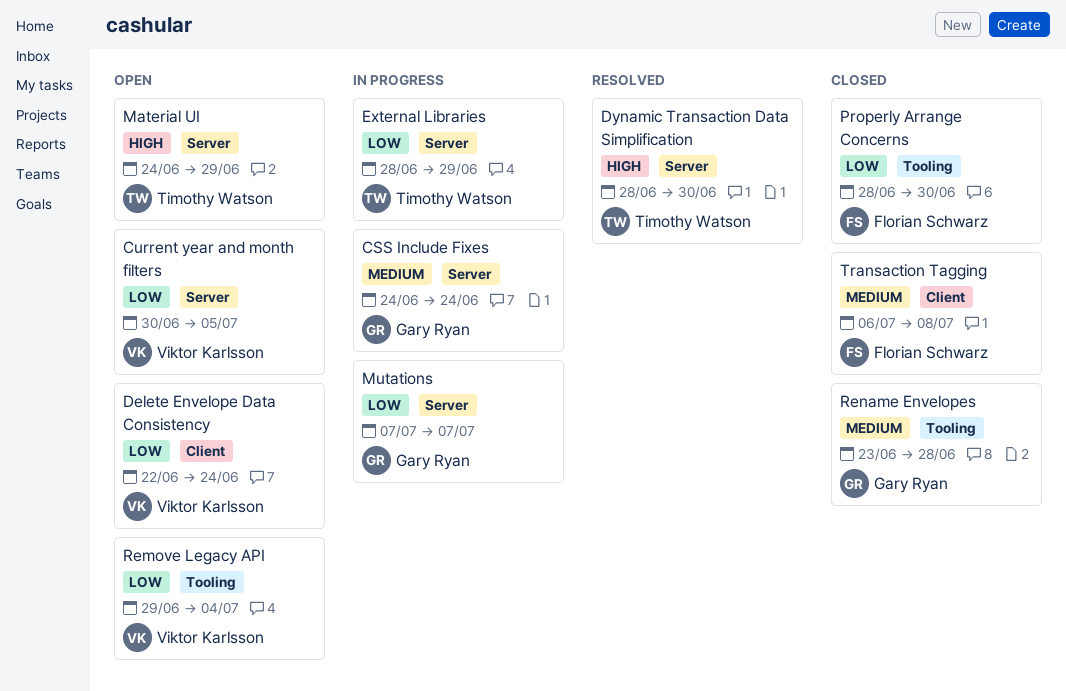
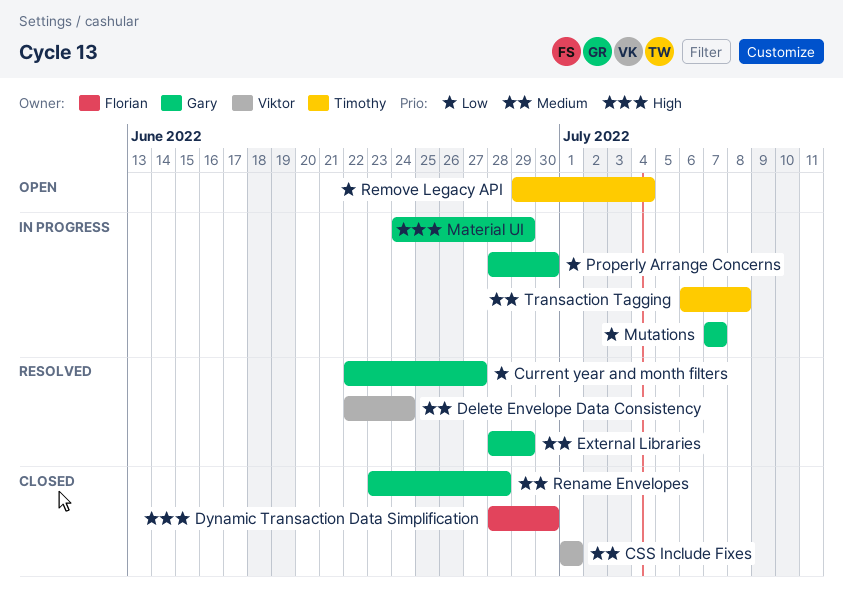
CSS Include Fixes, status: In progress -> Closed
CSS Include Fixes, owner: Gary Ryan -> Viktor Karlsson
CSS Include Fixes, start: Jun 24 -> Jul 1
CSS Include Fixes, due: Jun 24 -> Jul 1
Current year and month filters, status: Open -> Resolved
Current year and month filters, owner: Viktor Karlsson -> Gary Ryan
Current year and month filters, start: Jun 30 -> Jun 22
Current year and month filters, due: Jul 5 -> Jun 27
Delete Envelope Data Consistency, status: Open -> Resolved
Delete Envelope Data Consistency, priority: Low -> Medium
Dynamic Transaction Data Simplification, status: Resolved -> Closed
Dynamic Transaction Data Simplification, owner: Timothy Watson -> Florian Schwarz
External Libraries, status: In progress -> Resolved
External Libraries, owner: Timothy Watson -> Gary Ryan
External Libraries, priority: Low -> Medium
Material UI, status: Open -> In progress
Material UI, owner: Timothy Watson -> Gary Ryan
Properly Arrange Concerns, status: Closed -> In progress
Properly Arrange Concerns, owner: Florian Schwarz -> Gary Ryan
Remove Legacy API, owner: Viktor Karlsson -> Timothy Watson
Transaction Tagging, status: Closed -> In progress
Transaction Tagging, owner: Florian Schwarz -> Timothy Watson

